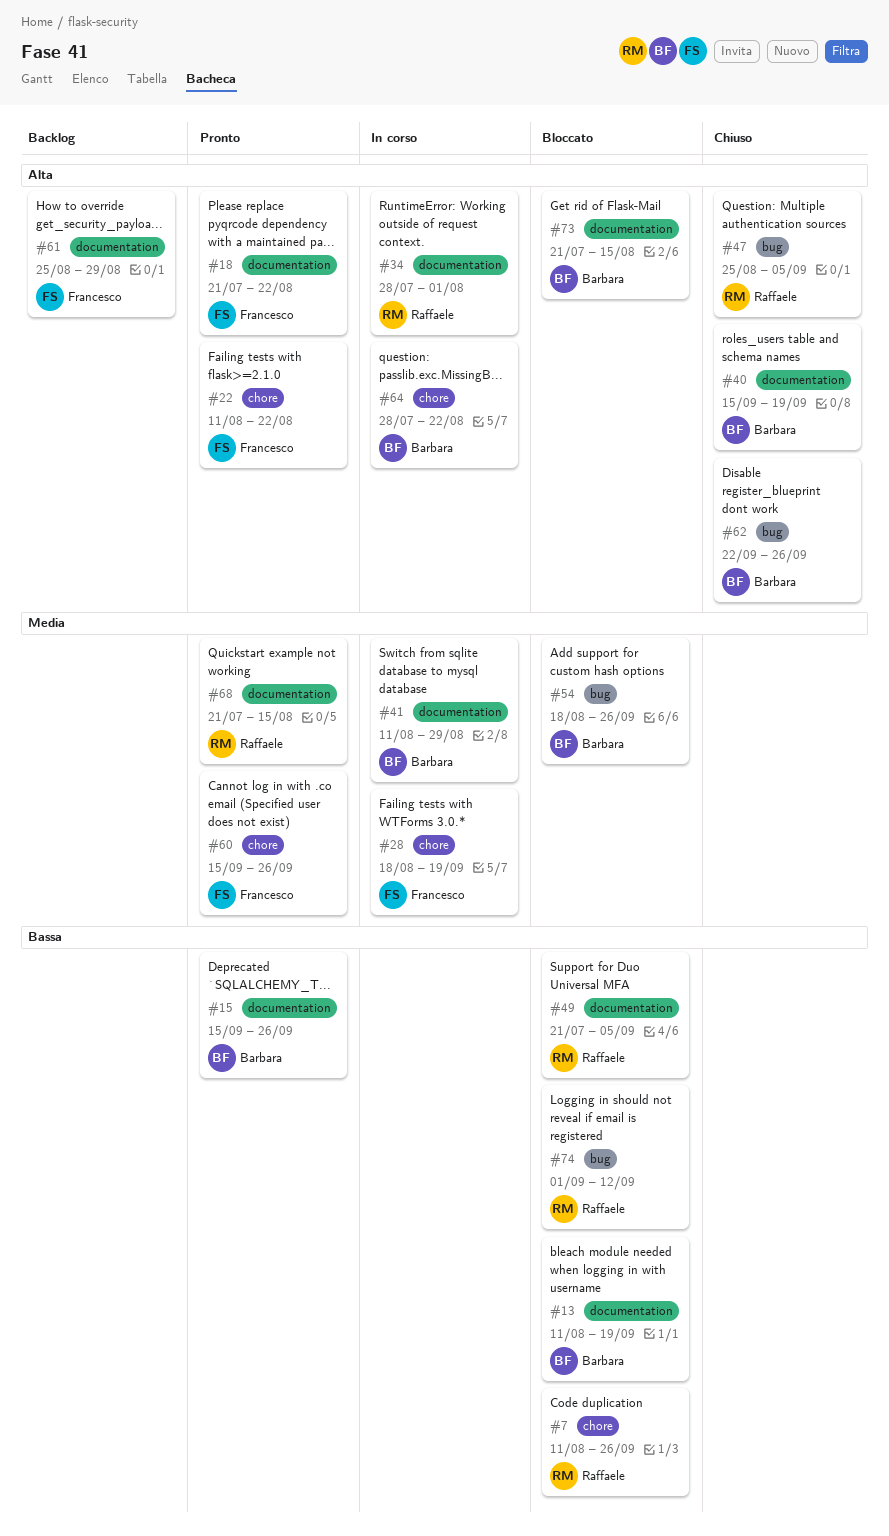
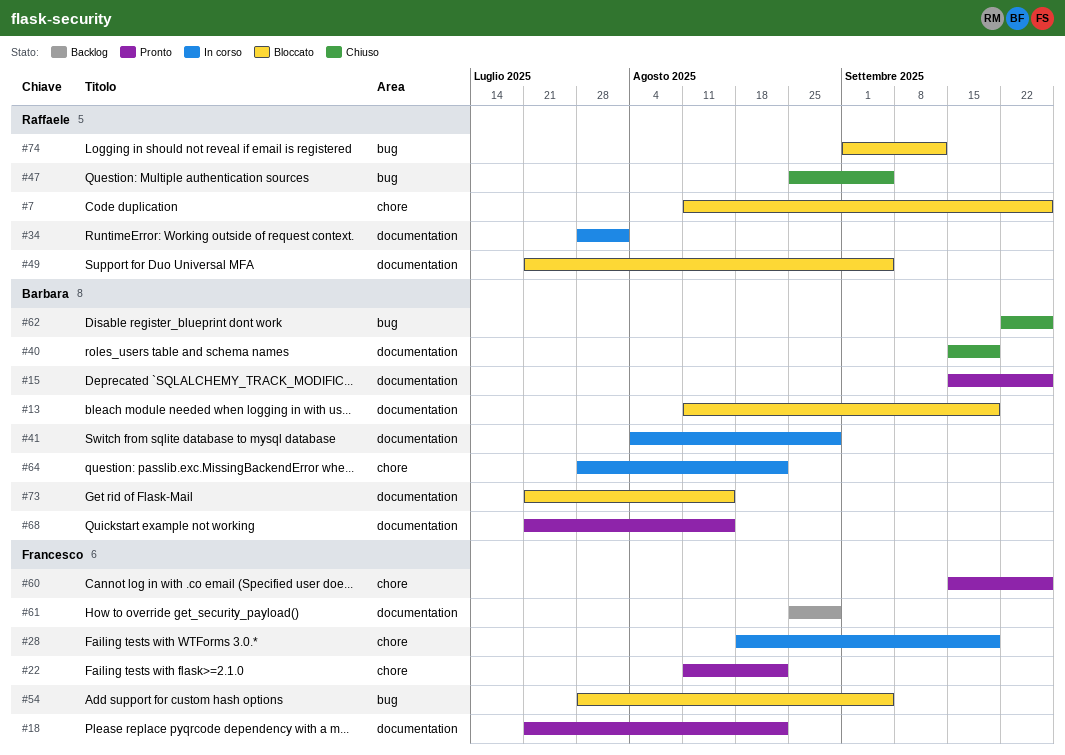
#41, start: Aug 11 -> Aug 4
#54, owner: Barbara -> Francesco
#54, start: Aug 18 -> Jul 28
#54, due: Sep 26 -> Sep 5
#68, owner: Raffaele -> Barbara

